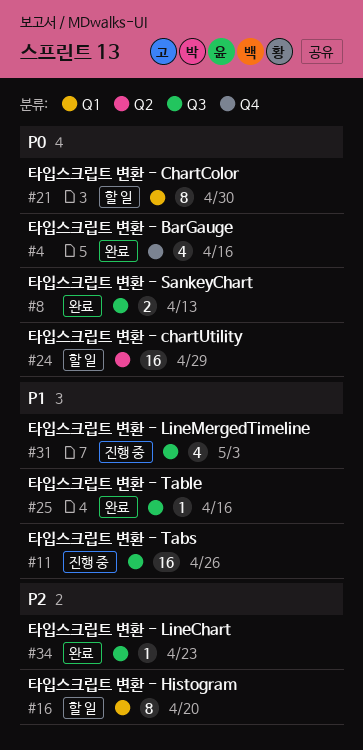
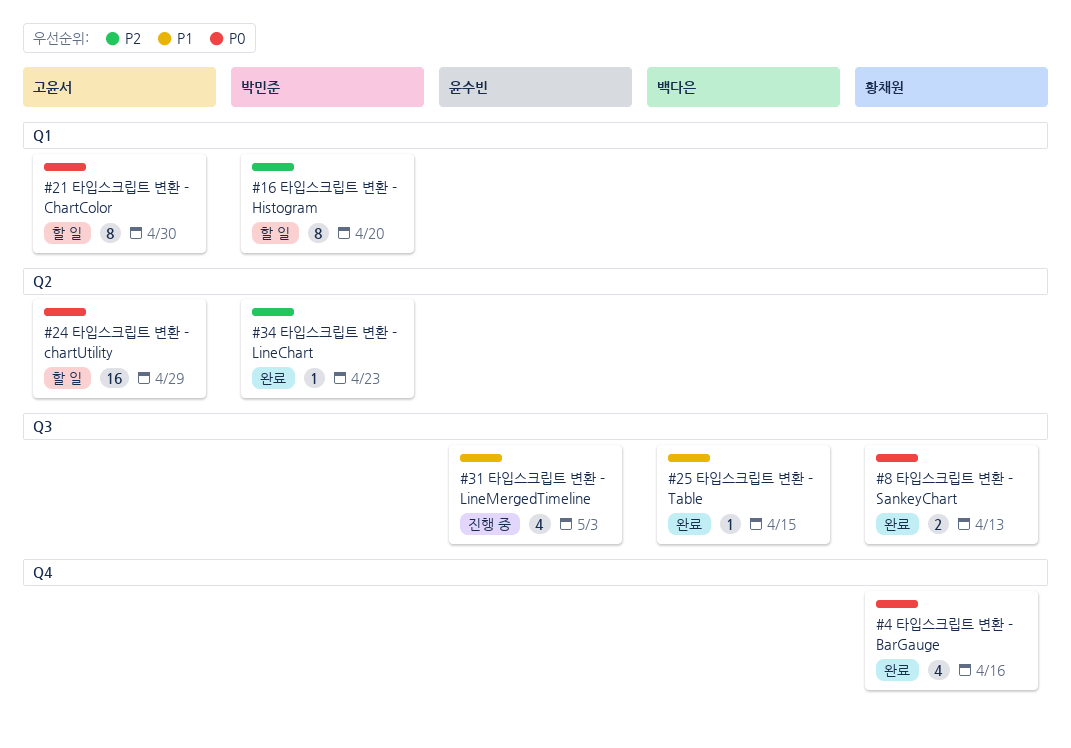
#11: present -> none
#25, due: Apr 16 -> Apr 15
#34, label: Q3 -> Q2

